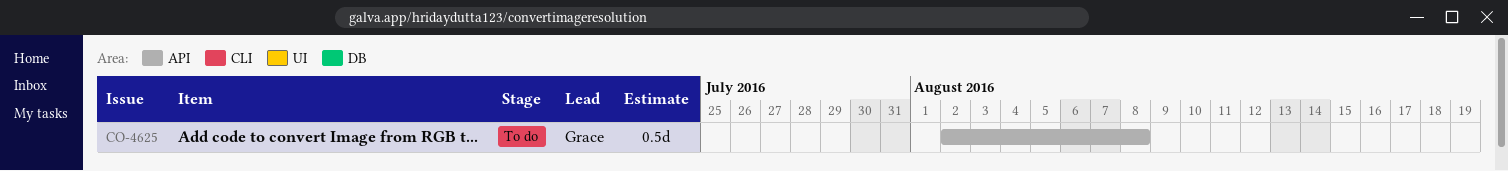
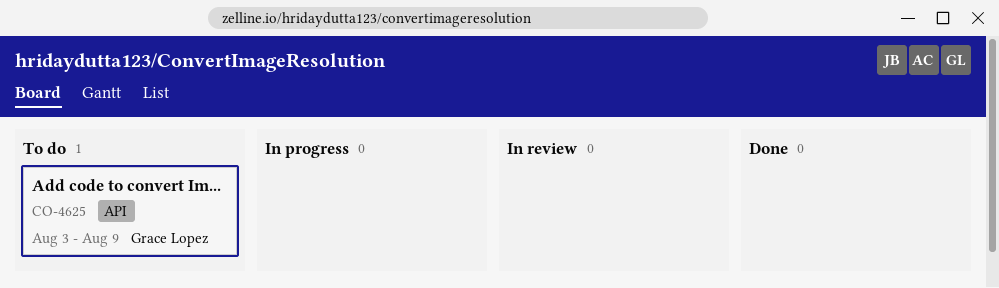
CO-4625, start: Aug 2 -> Aug 3
CO-4625, due: Aug 8 -> Aug 9

